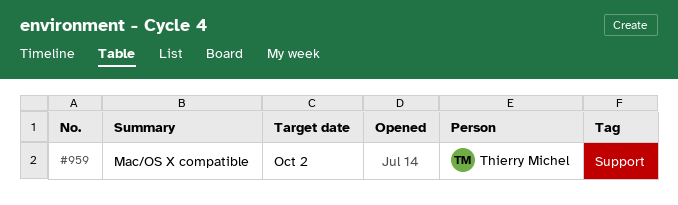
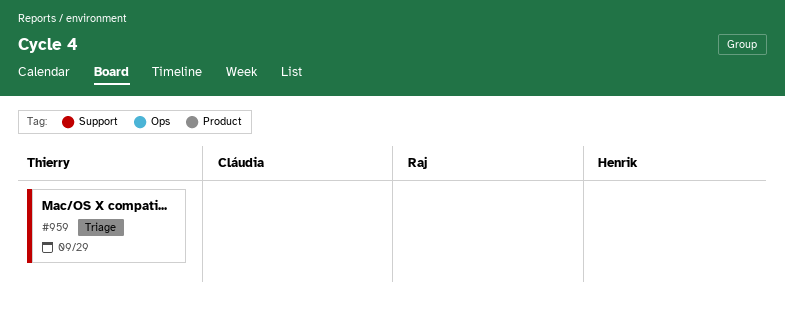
#959, due: Oct 2 -> Sep 29

